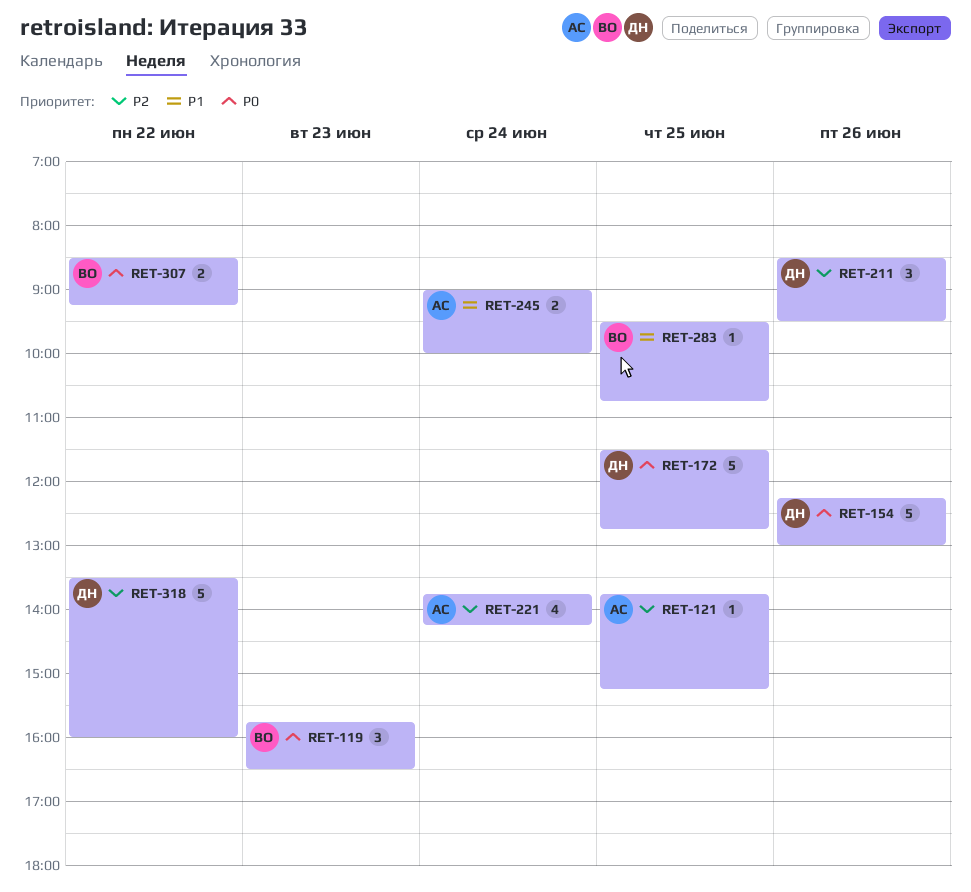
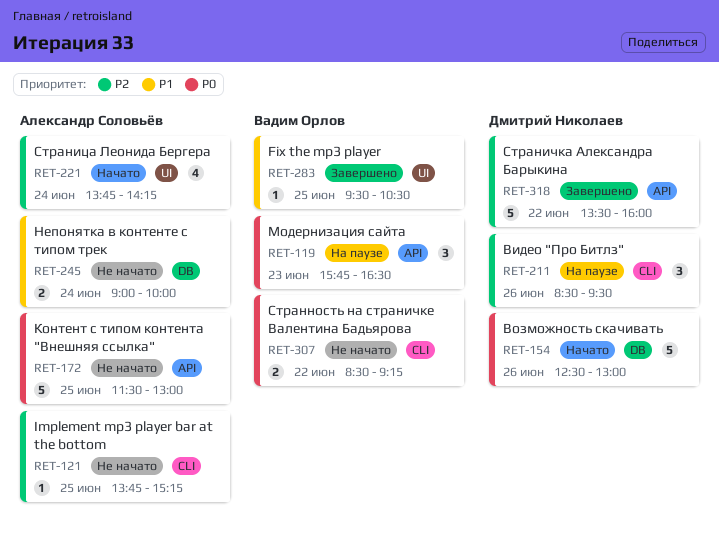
RET-154, begins: 12:15 -> 12:30
RET-172, owner: Дмитрий Николаев -> Александр Соловьёв
RET-172, ends: 12:45 -> 13:00
RET-283, ends: 10:45 -> 10:30

